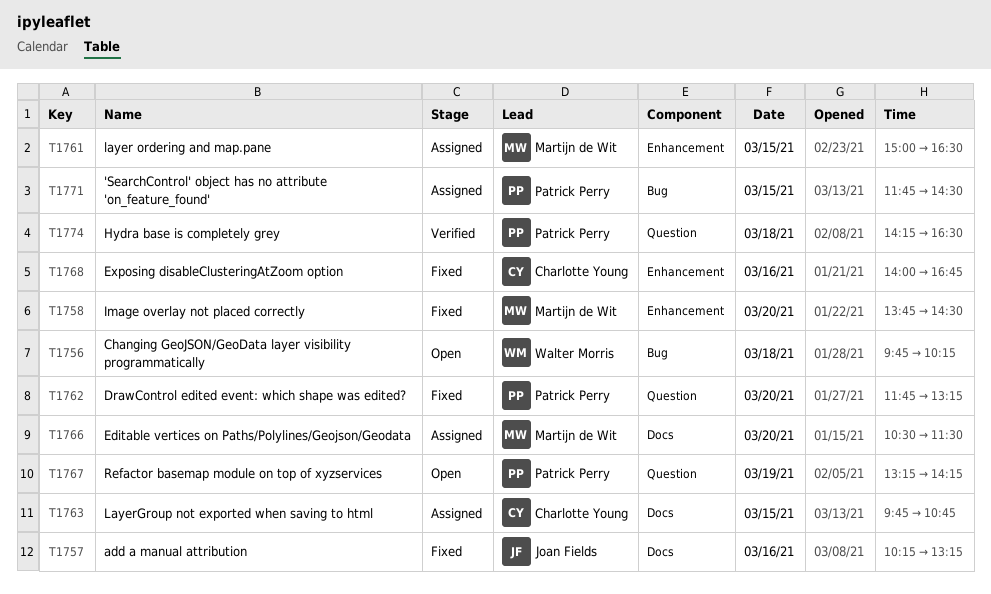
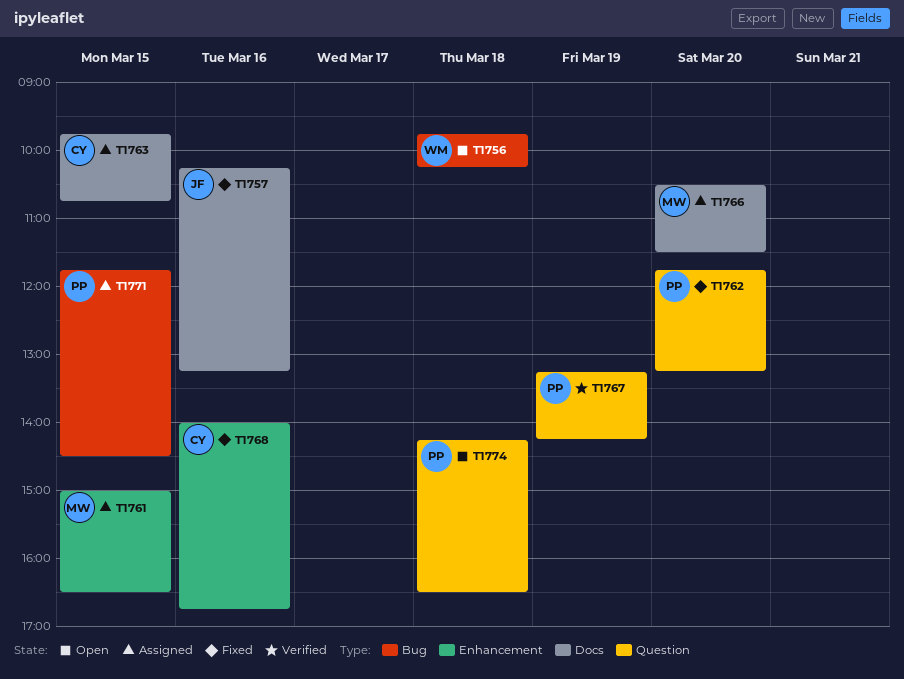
T1758: present -> none
T1767, status: Open -> Verified
T1774, status: Verified -> Open

